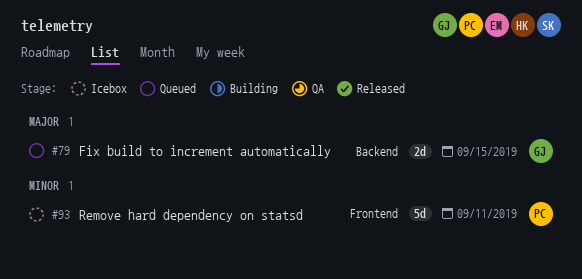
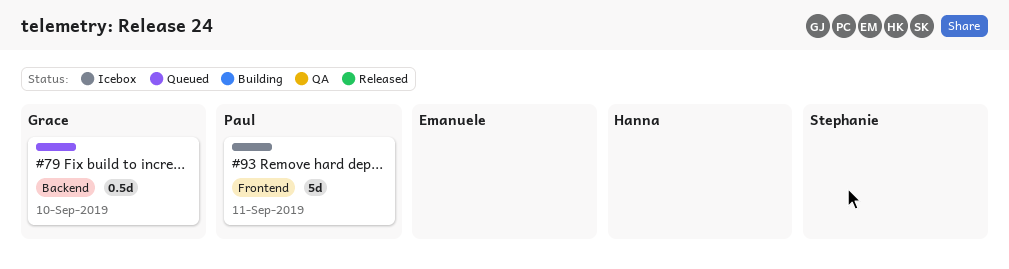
#79, estimate: 2d -> 0.5d
#79, due: Sep 15 -> Sep 10

